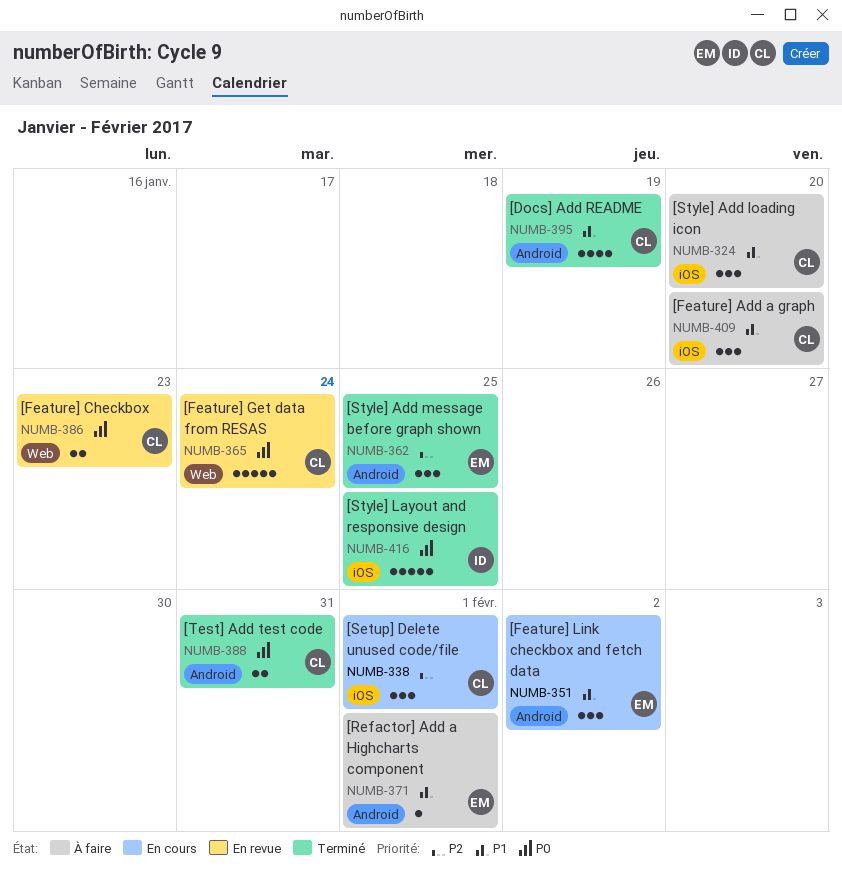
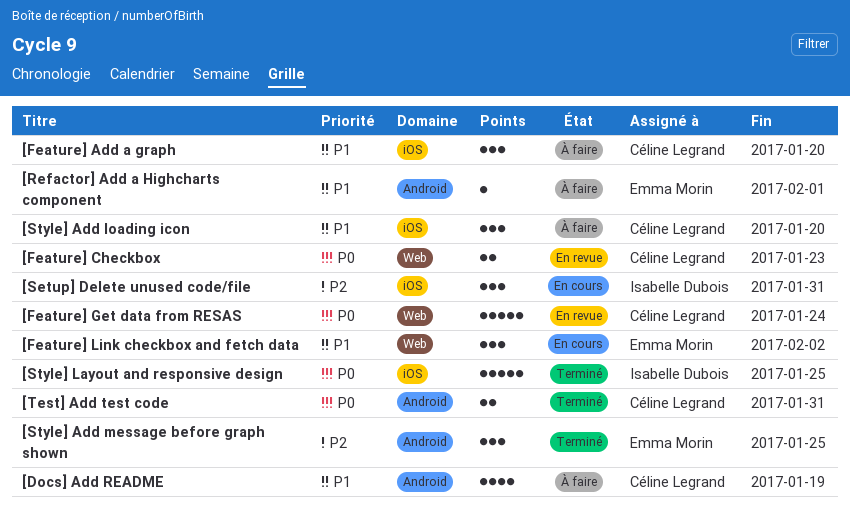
[Docs] Add README, status: Terminé -> À faire
[Feature] Link checkbox and fetch data, label: Android -> Web
[Setup] Delete unused code/file, owner: Céline Legrand -> Isabelle Dubois
[Setup] Delete unused code/file, due: Feb 1 -> Jan 31

